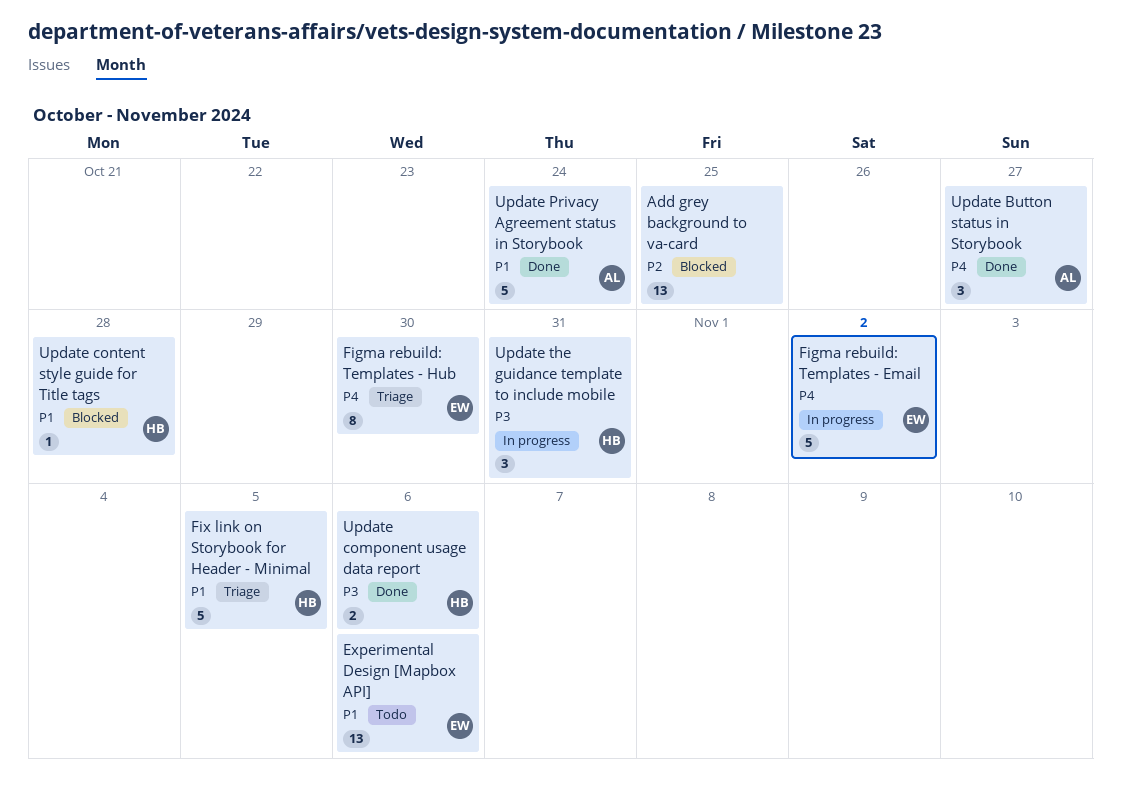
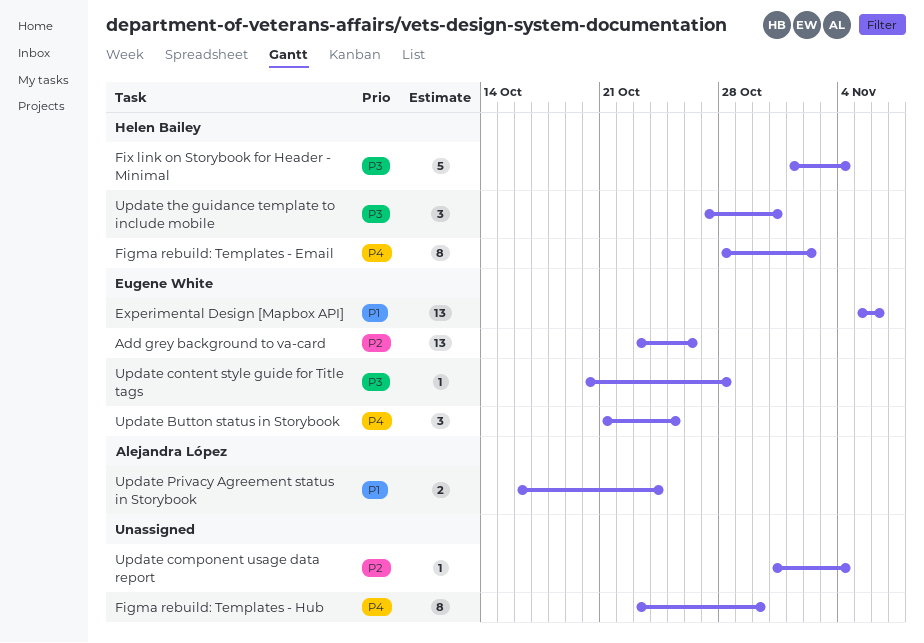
Add grey background to va-card, owner: none -> Eugene White
Add grey background to va-card, due: Oct 25 -> Oct 26
Figma rebuild: Templates - Email, owner: Eugene White -> Helen Bailey
Figma rebuild: Templates - Email, estimate: 5 -> 8
Figma rebuild: Templates - Hub, owner: Eugene White -> none
Fix link on Storybook for Header - Minimal, priority: P1 -> P3
Fix link on Storybook for Header - Minimal, due: Nov 5 -> Nov 4
Update Button status in Storybook, owner: Alejandra López -> Eugene White
Update Button status in Storybook, due: Oct 27 -> Oct 25
Update component usage data report, owner: Helen Bailey -> none
Update component usage data report, priority: P3 -> P2
Update component usage data report, estimate: 2 -> 1
Update component usage data report, due: Nov 6 -> Nov 4
Update content style guide for Title tags, owner: Helen Bailey -> Eugene White
Update content style guide for Title tags, priority: P1 -> P3
Update Privacy Agreement status in Storybook, estimate: 5 -> 2

